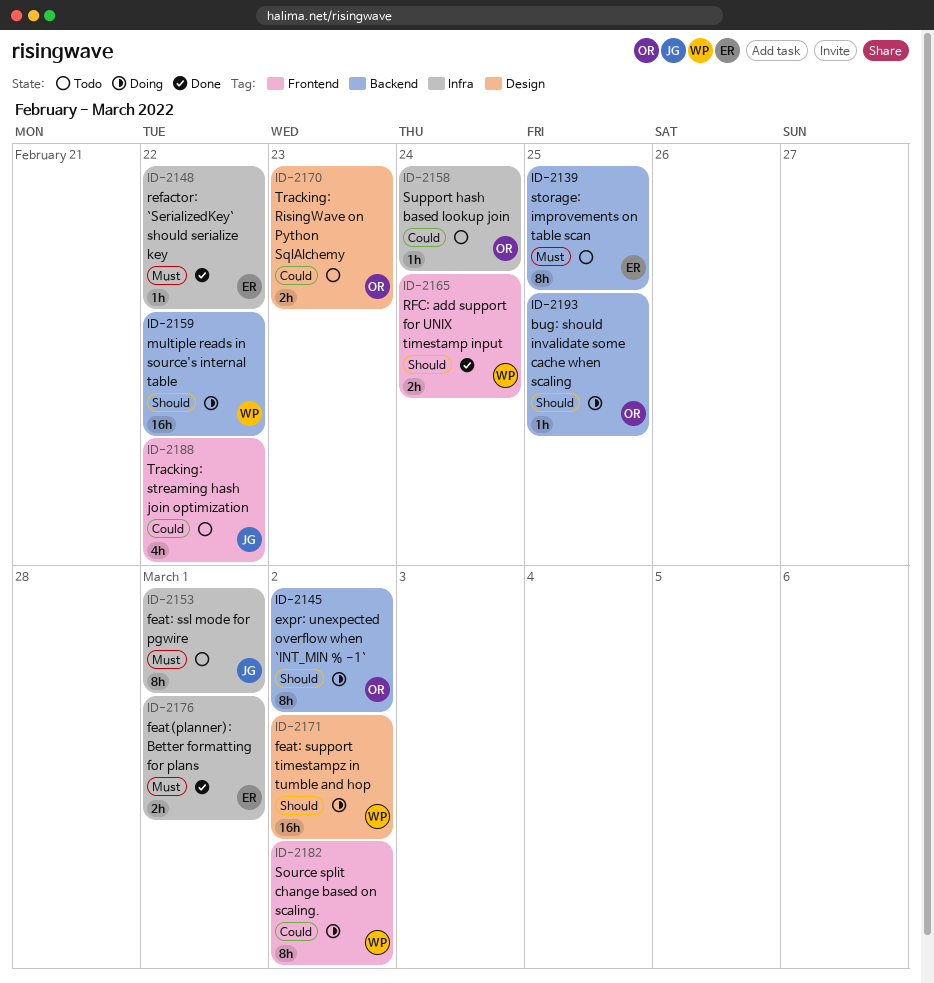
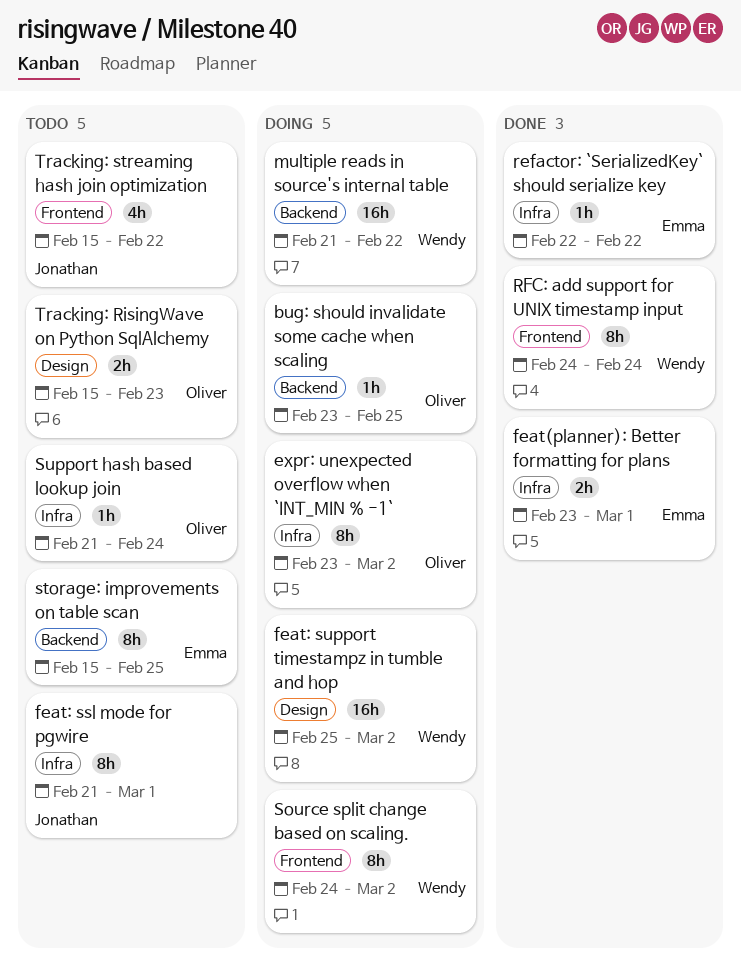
expr: unexpected overflow when `INT_MIN % -1`, label: Backend -> Infra
RFC: add support for UNIX timestamp input, estimate: 2h -> 8h

